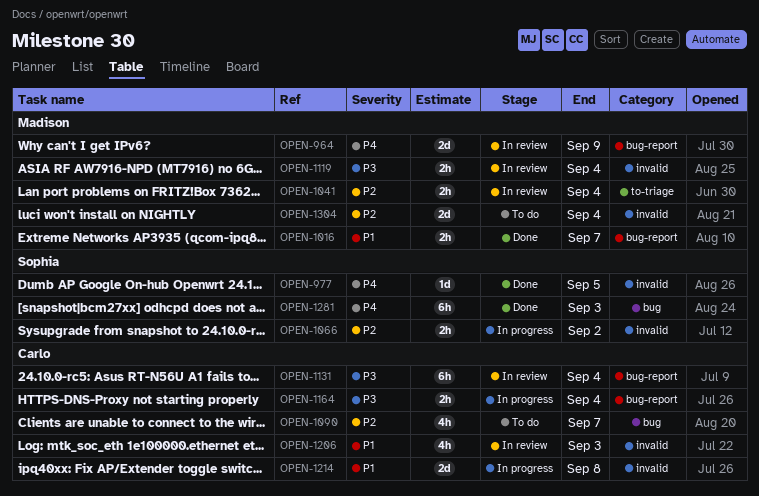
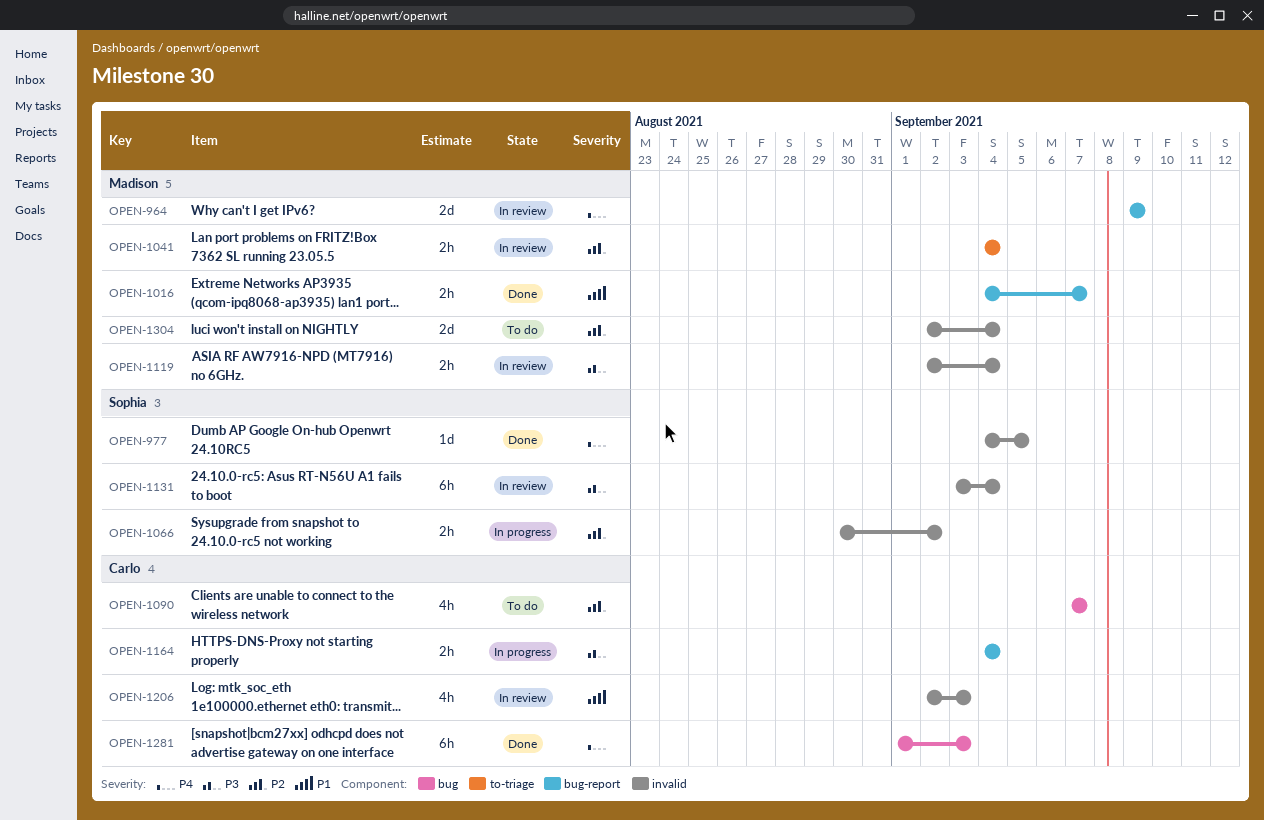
OPEN-1131, owner: Carlo -> Sophia
OPEN-1131, label: bug-report -> invalid
OPEN-1214: present -> none
OPEN-1281, owner: Sophia -> Carlo

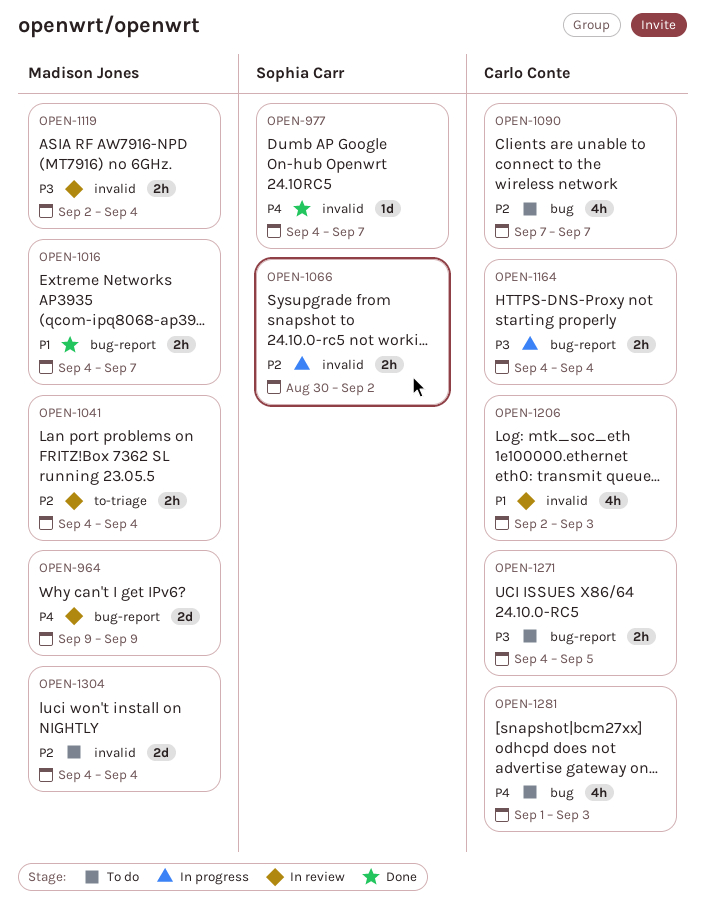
OPEN-977, due: Sep 5 -> Sep 7
OPEN-1131: present -> none
OPEN-1271: none -> present
OPEN-1281, status: Done -> To do
OPEN-1281, estimate: 6h -> 4h
OPEN-1304, start: Sep 2 -> Sep 4

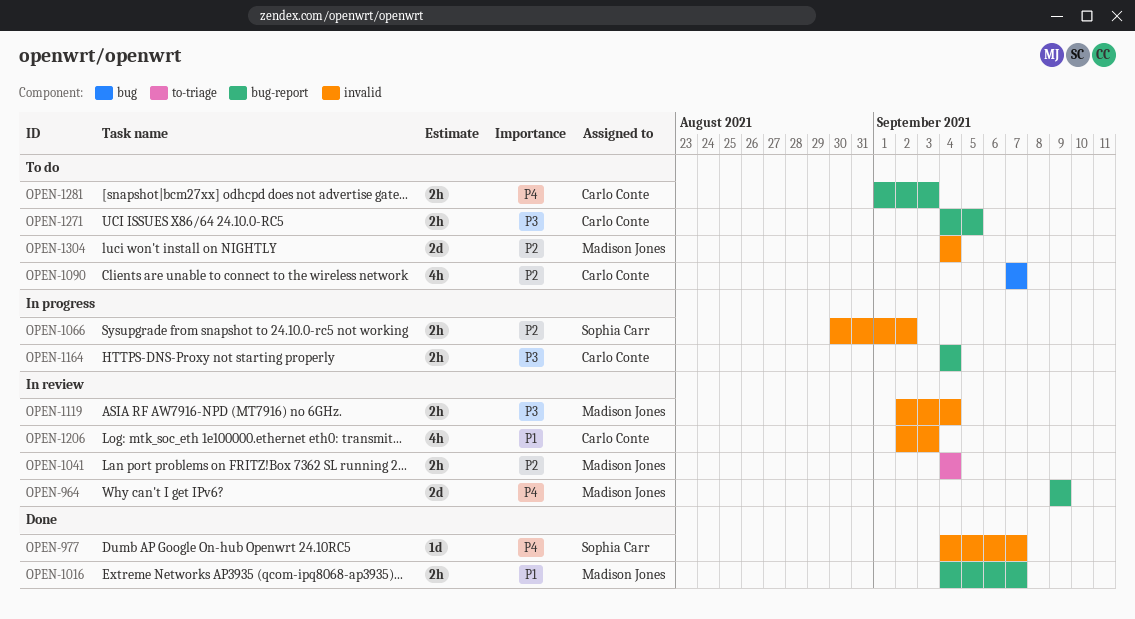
OPEN-1281, label: bug -> bug-report
OPEN-1281, estimate: 4h -> 2h

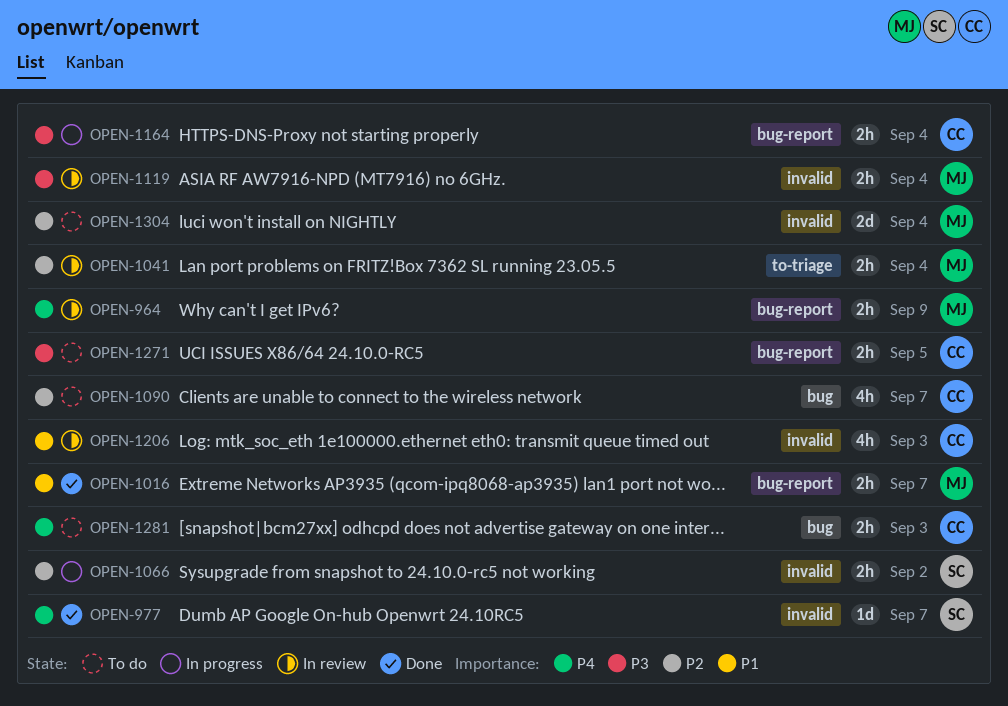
OPEN-964, estimate: 2d -> 2h
OPEN-1281, label: bug-report -> bug

